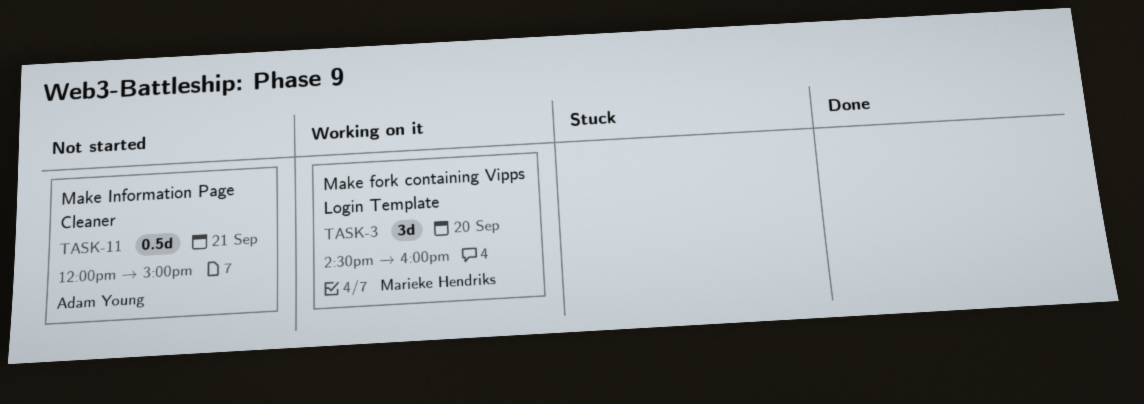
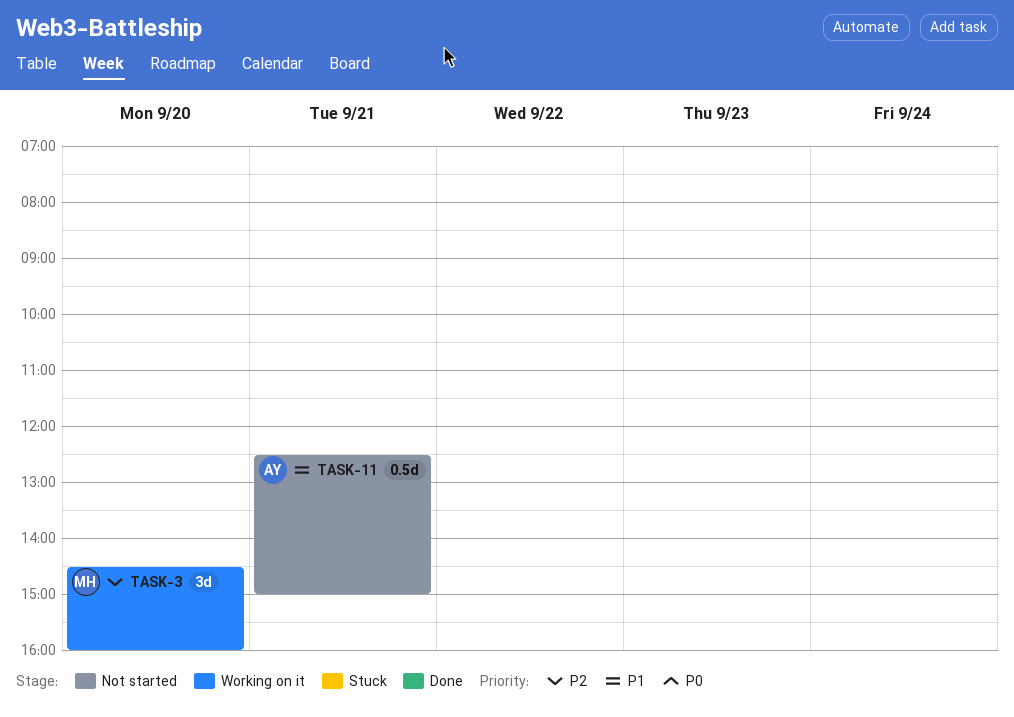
TASK-11, begins: 12:00 -> 12:30

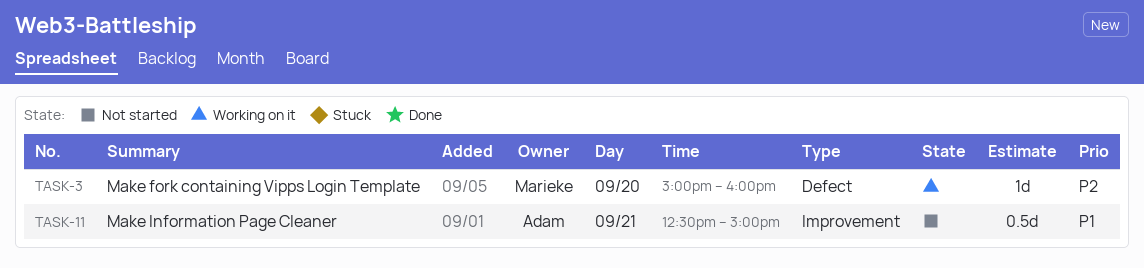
TASK-3, estimate: 3d -> 1d
TASK-3, begins: 14:30 -> 15:00

